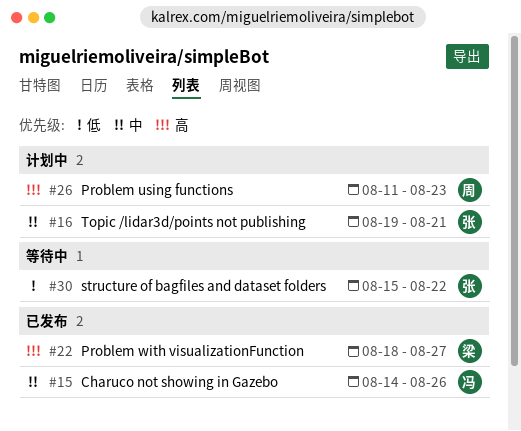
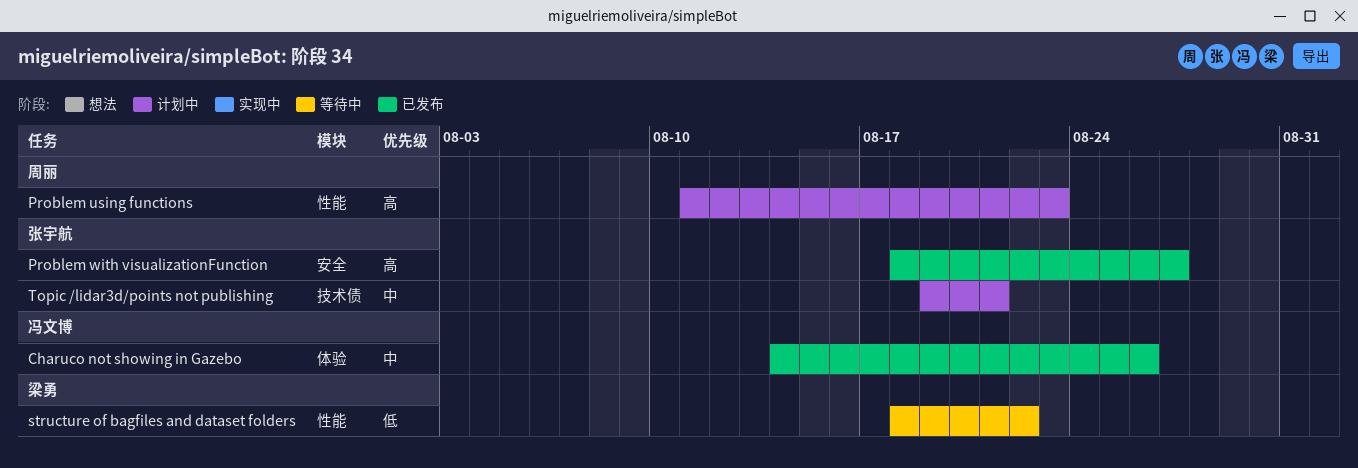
Problem with visualizationFunction, owner: 梁勇 -> 张宇航
structure of bagfiles and dataset folders, owner: 张宇航 -> 梁勇
structure of bagfiles and dataset folders, start: Aug 15 -> Aug 18

